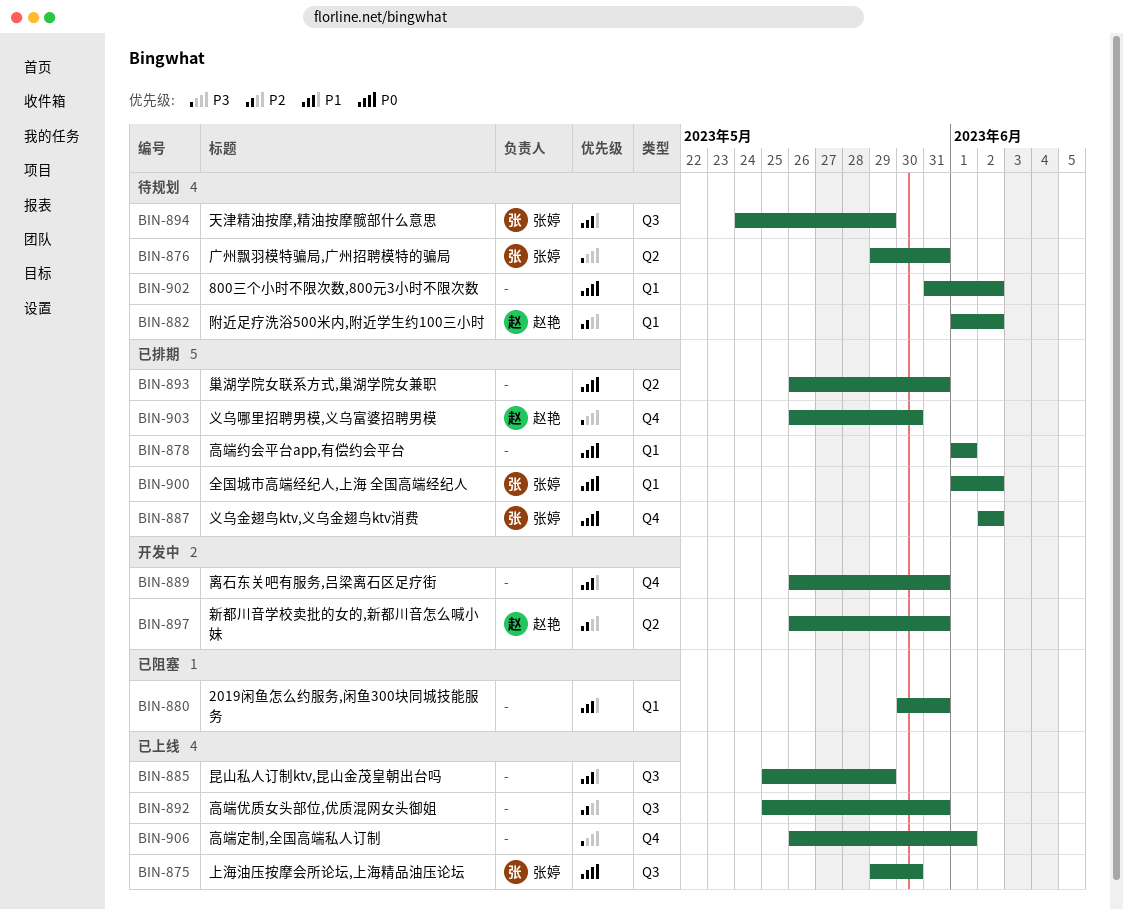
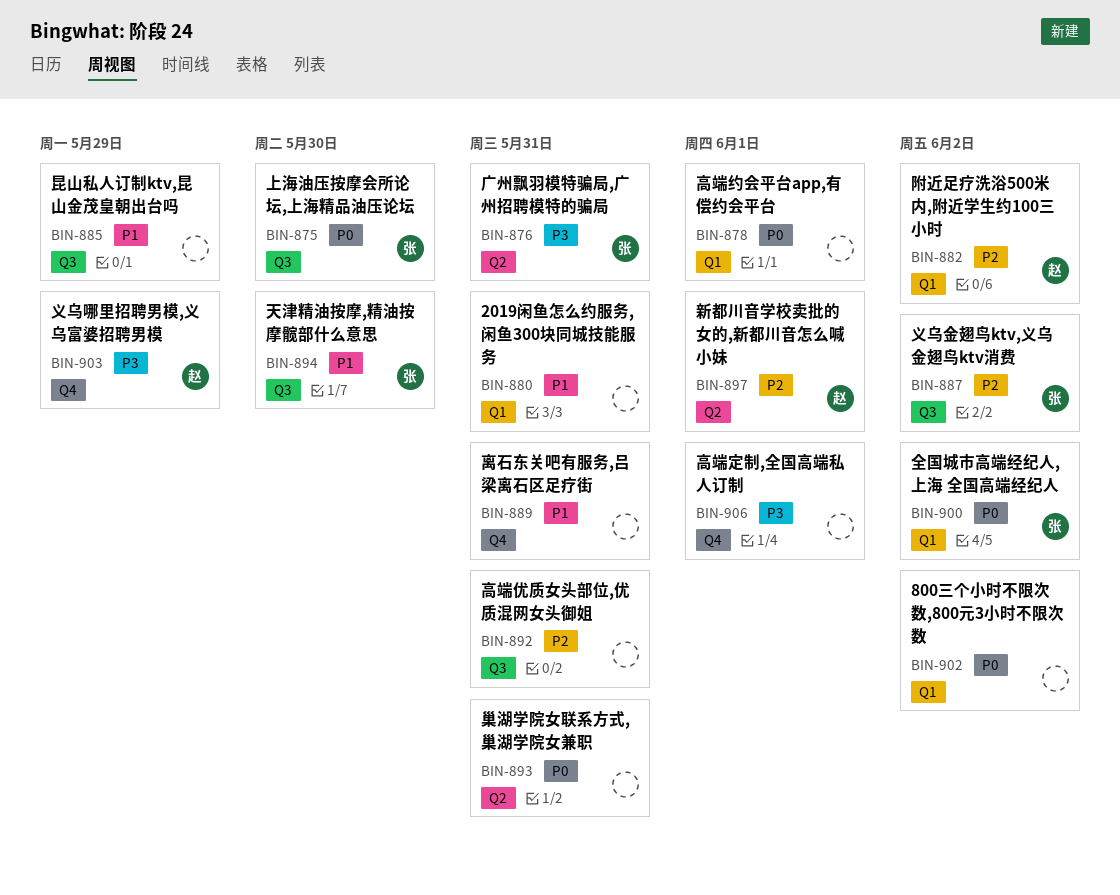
BIN-887, priority: P0 -> P2
BIN-887, label: Q4 -> Q3
BIN-894, due: May 29 -> May 30
BIN-897, due: May 31 -> Jun 1
BIN-903, due: May 30 -> May 29

